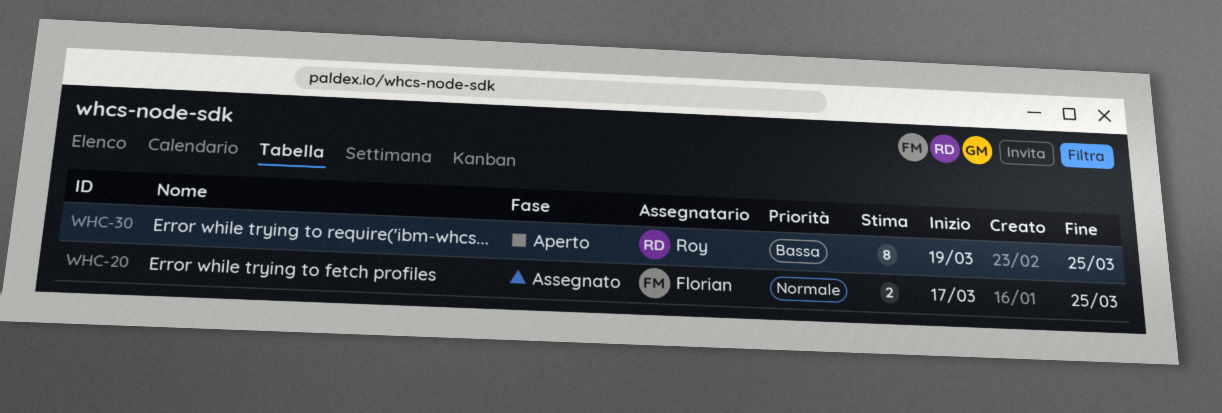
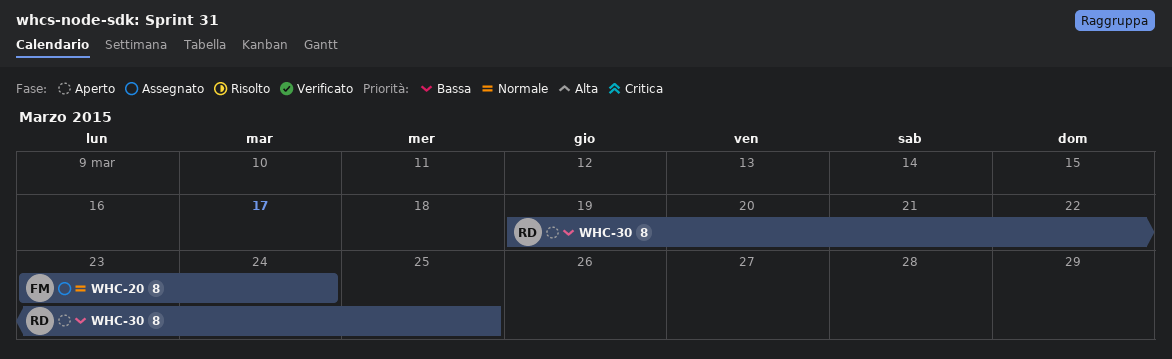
WHC-20, estimate: 2 -> 8
WHC-20, start: Mar 17 -> Mar 23
WHC-20, due: Mar 25 -> Mar 24

